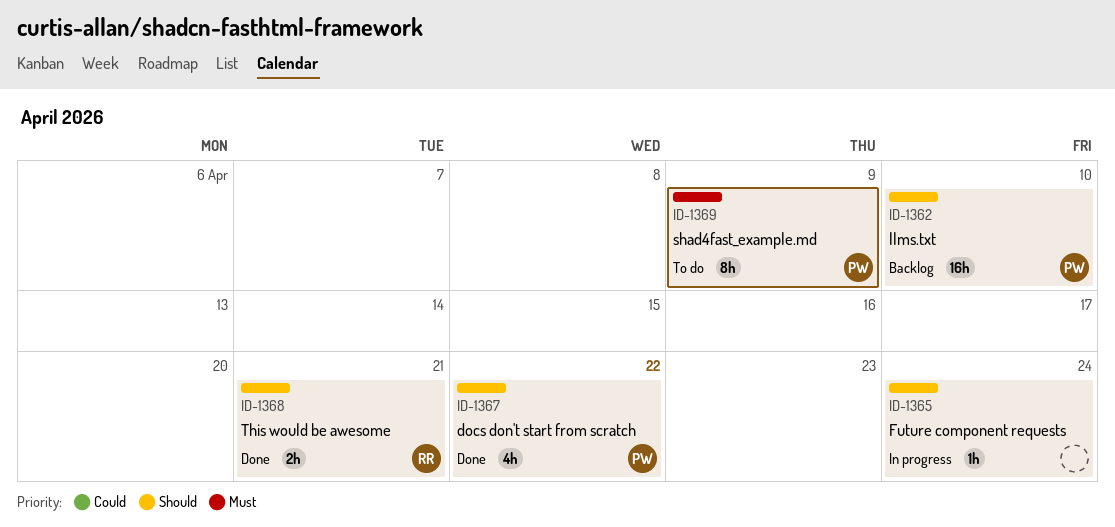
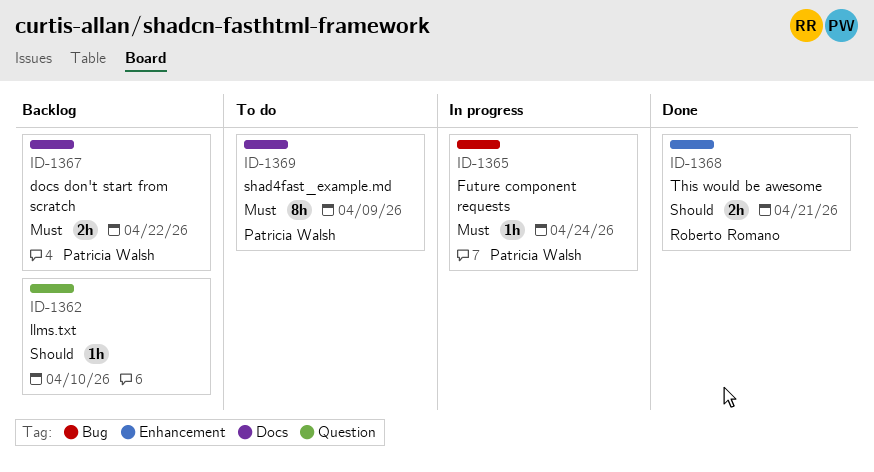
ID-1362, owner: Patricia Walsh -> none
ID-1362, estimate: 16h -> 1h
ID-1365, owner: none -> Patricia Walsh
ID-1365, priority: Should -> Must
ID-1367, status: Done -> Backlog
ID-1367, priority: Should -> Must
ID-1367, estimate: 4h -> 2h

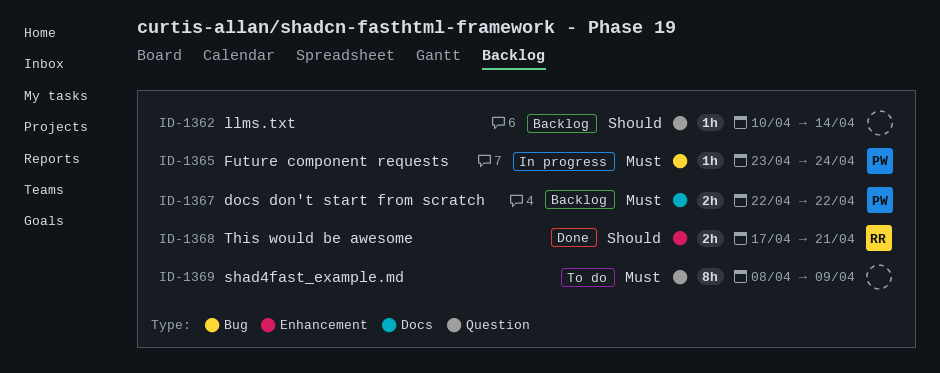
ID-1362, due: Apr 10 -> Apr 14
ID-1369, owner: Patricia Walsh -> none
ID-1369, label: Docs -> Question

